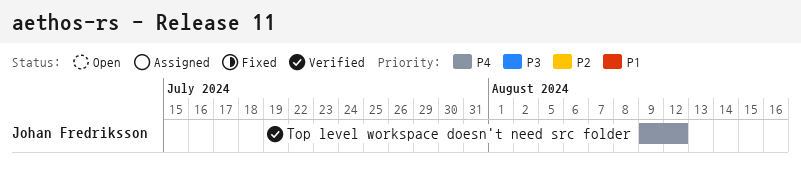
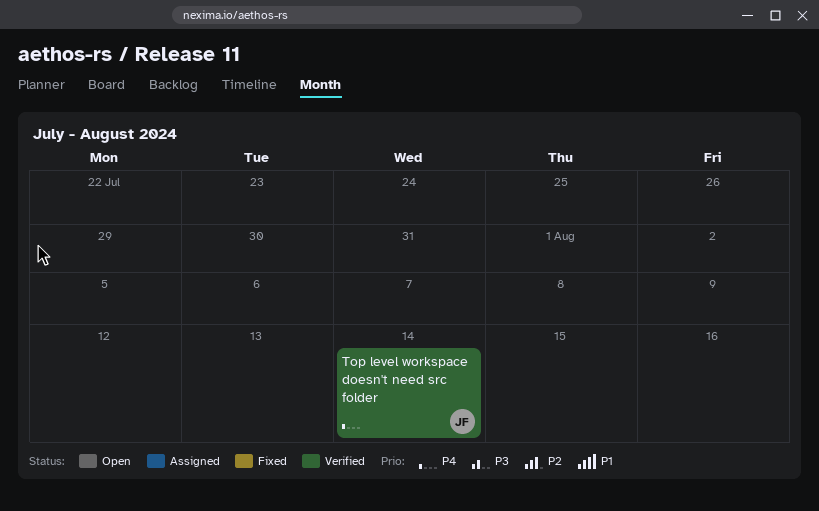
Top level workspace doesn't need src folder, due: Aug 12 -> Aug 14

